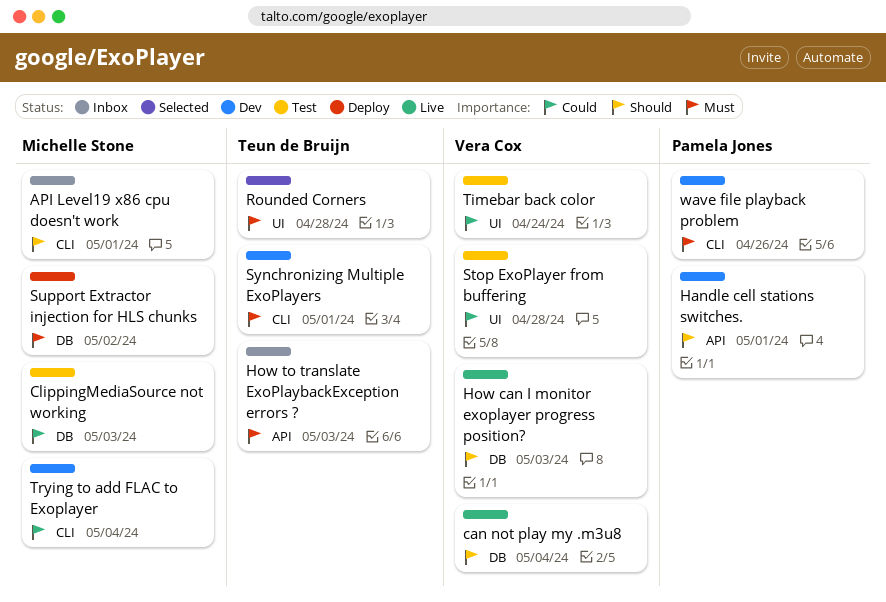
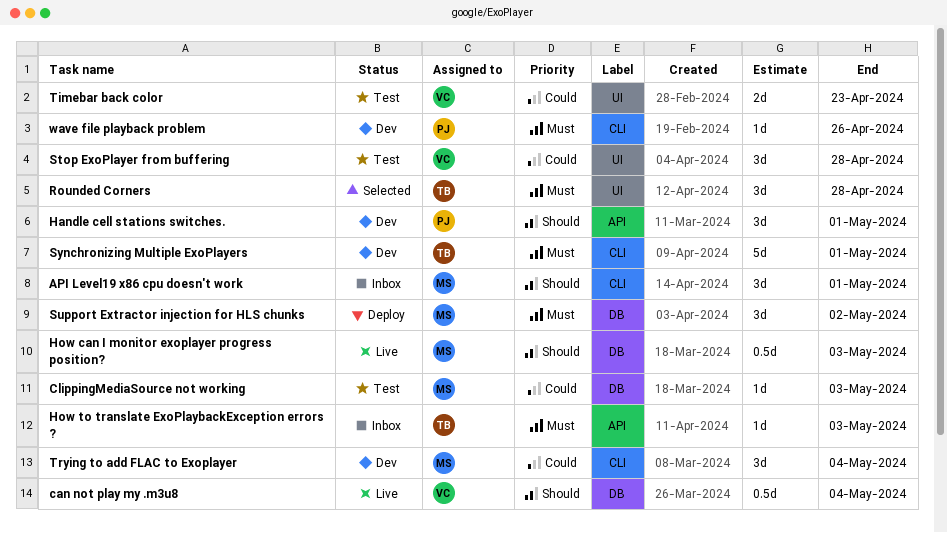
How can I monitor exoplayer progress position?, owner: Vera Cox -> Michelle Stone
Timebar back color, due: Apr 24 -> Apr 23

